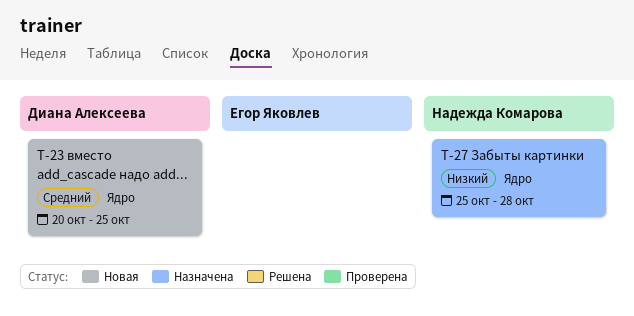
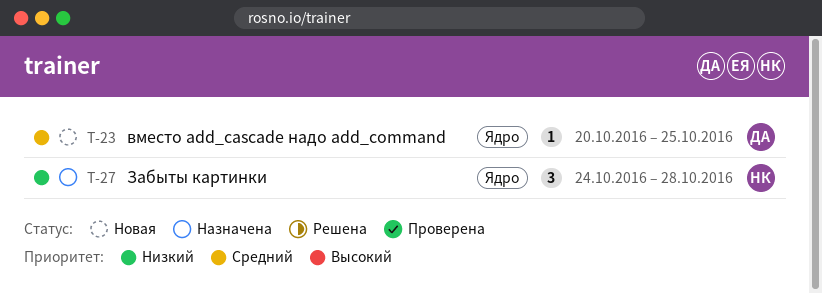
T-27, start: Oct 25 -> Oct 24

